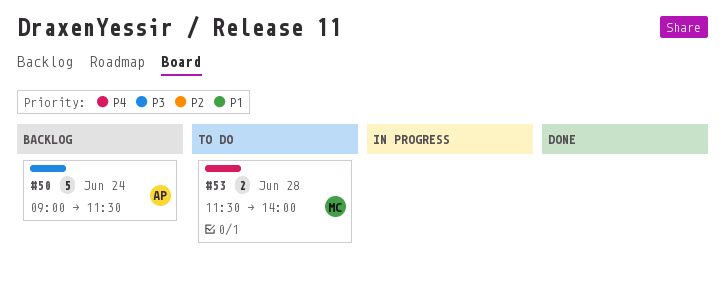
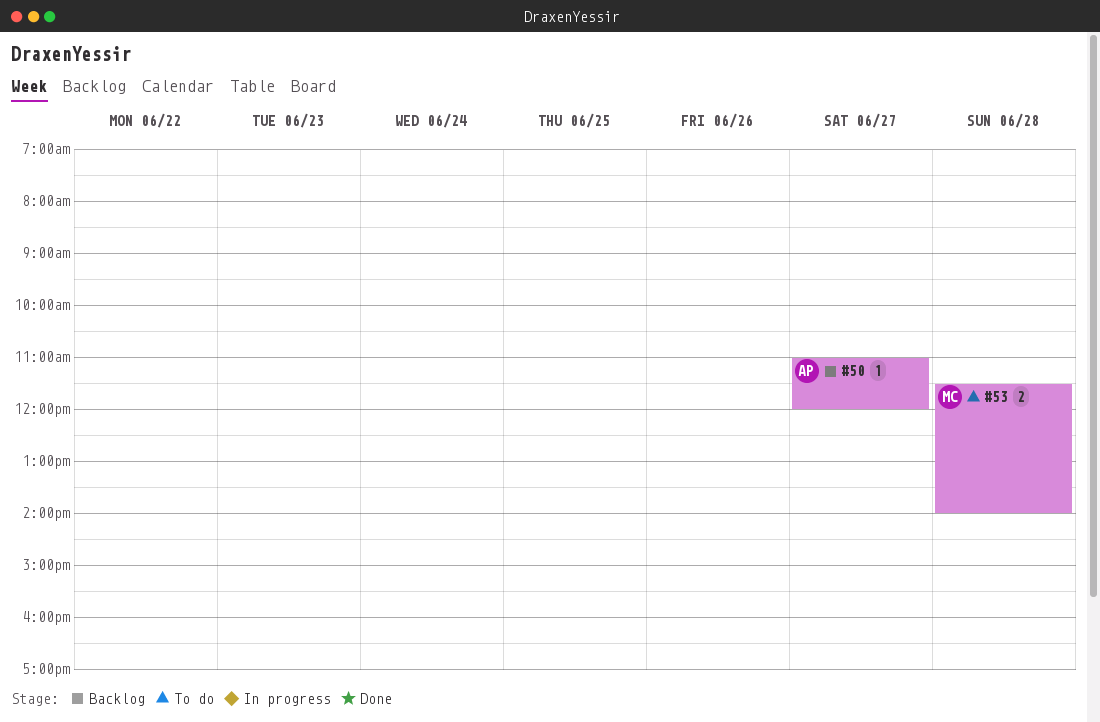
#50, estimate: 5 -> 1
#50, day: Jun 24 -> Jun 27
#50, begins: 09:00 -> 11:00
#50, ends: 11:30 -> 12:00

